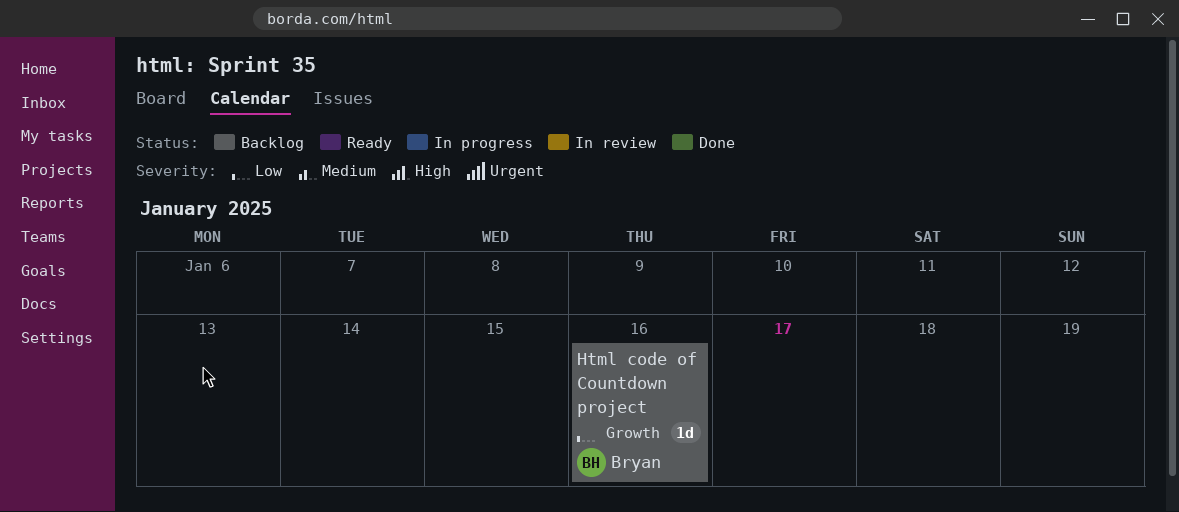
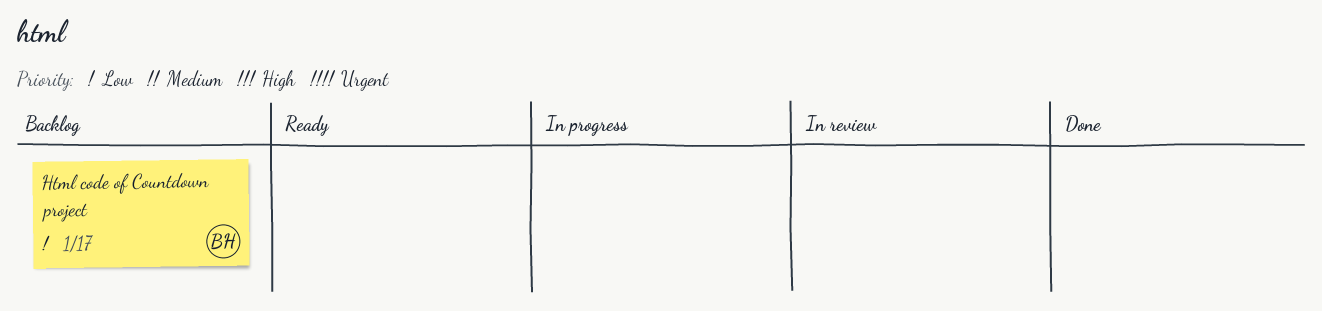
Html code of Countdown project, due: Jan 16 -> Jan 17

